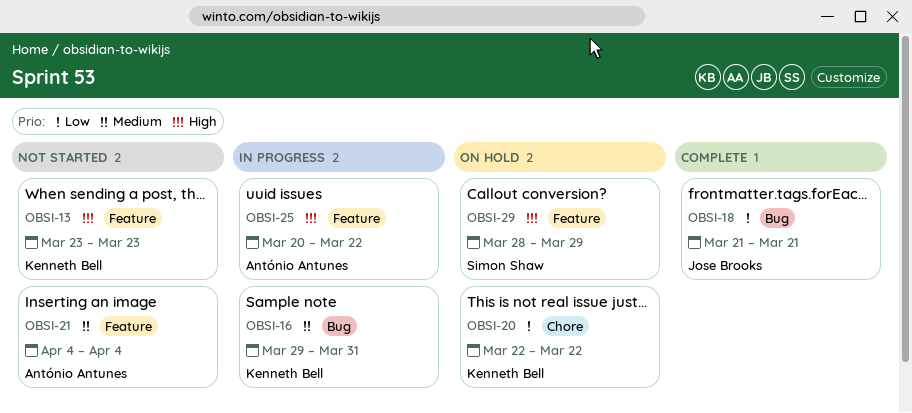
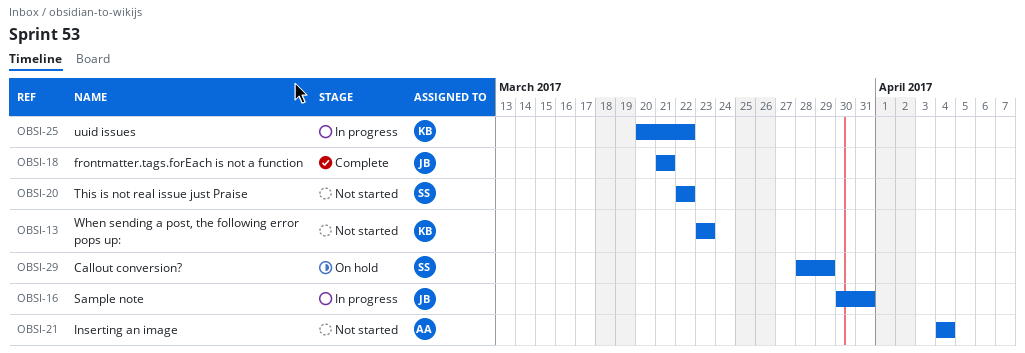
OBSI-16, owner: Kenneth Bell -> Jose Brooks
OBSI-16, start: Mar 29 -> Mar 30
OBSI-20, status: On hold -> Not started
OBSI-20, owner: Kenneth Bell -> Simon Shaw
OBSI-25, owner: António Antunes -> Kenneth Bell

